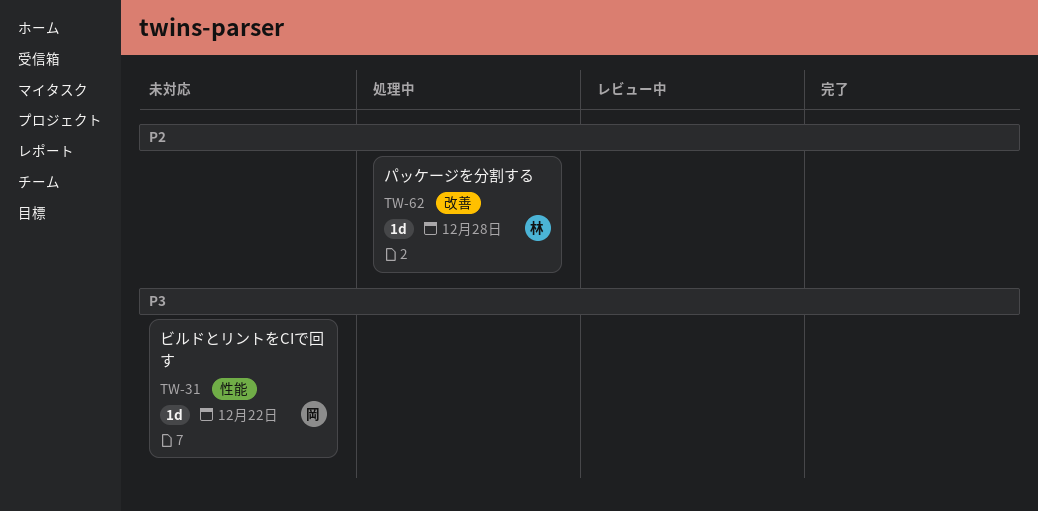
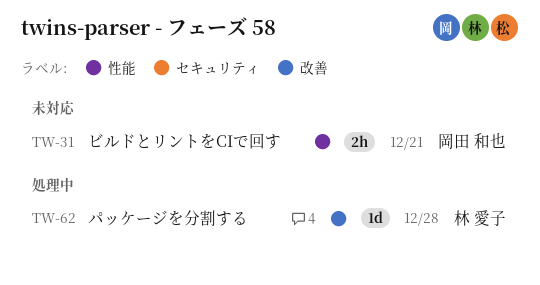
TW-31, estimate: 1d -> 2h
TW-31, due: Dec 22 -> Dec 21

